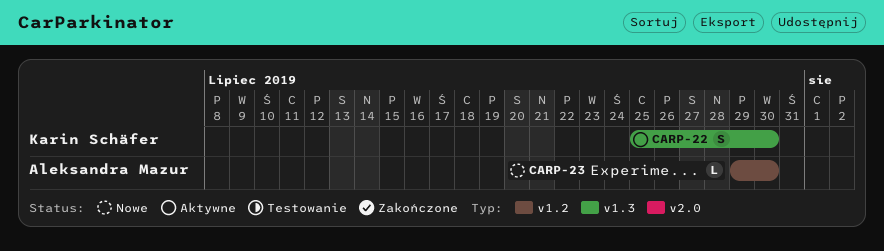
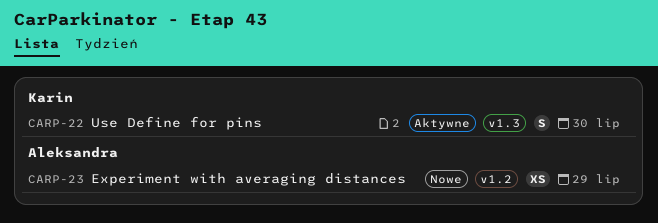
CARP-23, estimate: L -> XS
CARP-23, due: Jul 30 -> Jul 29

